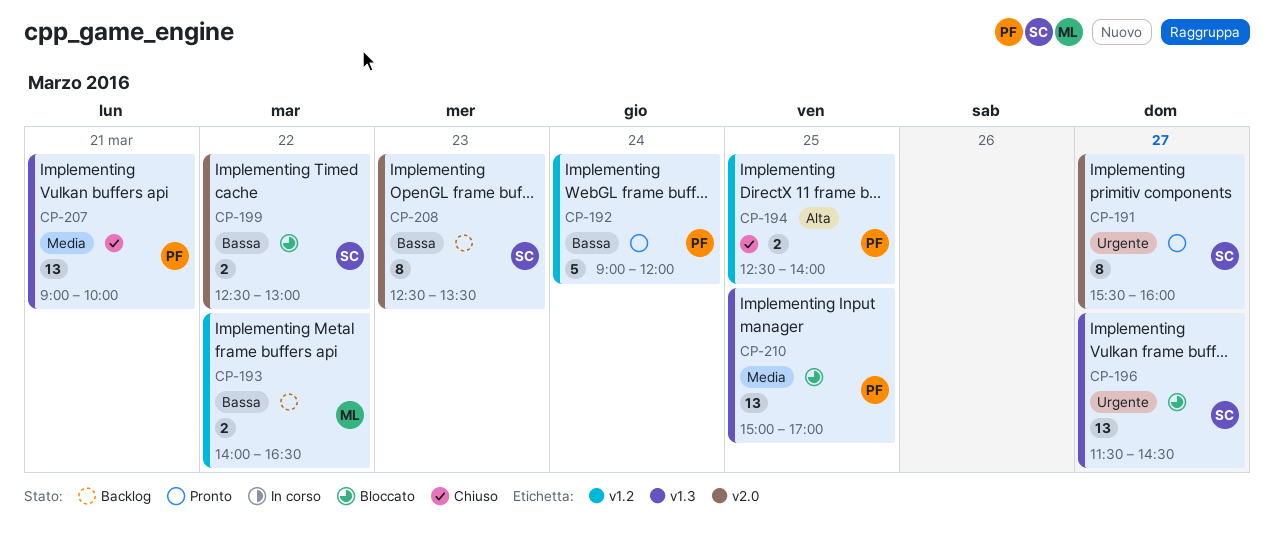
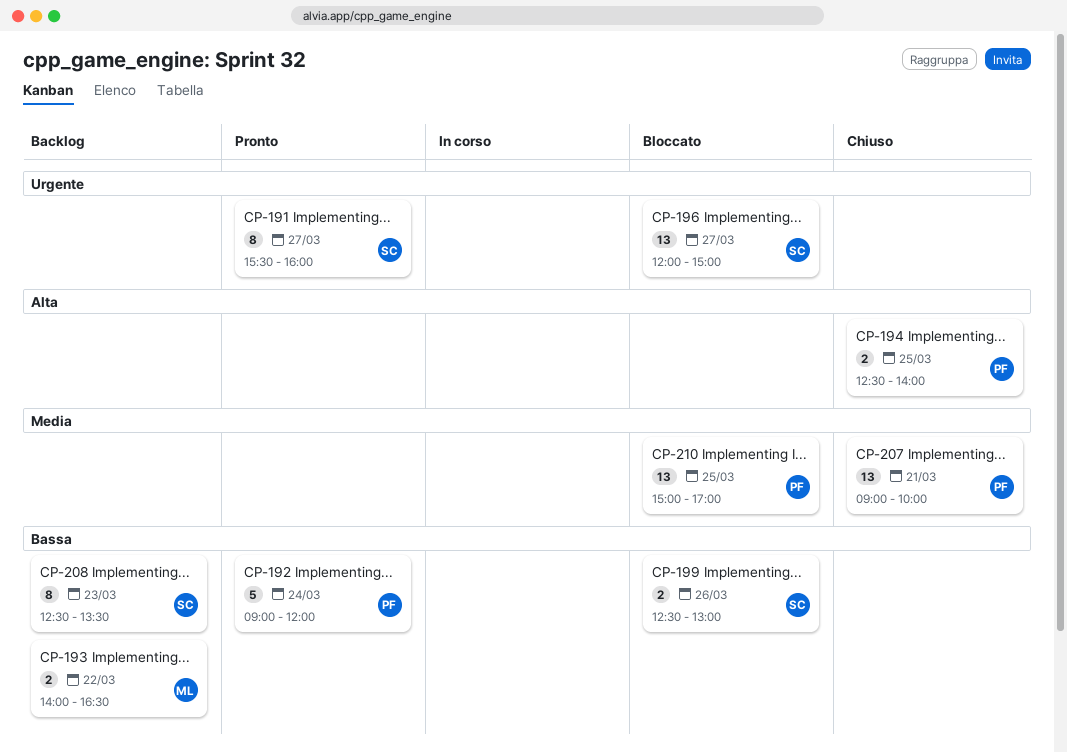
CP-196, begins: 11:30 -> 12:00
CP-196, ends: 14:30 -> 15:00
CP-199, day: Mar 22 -> Mar 26

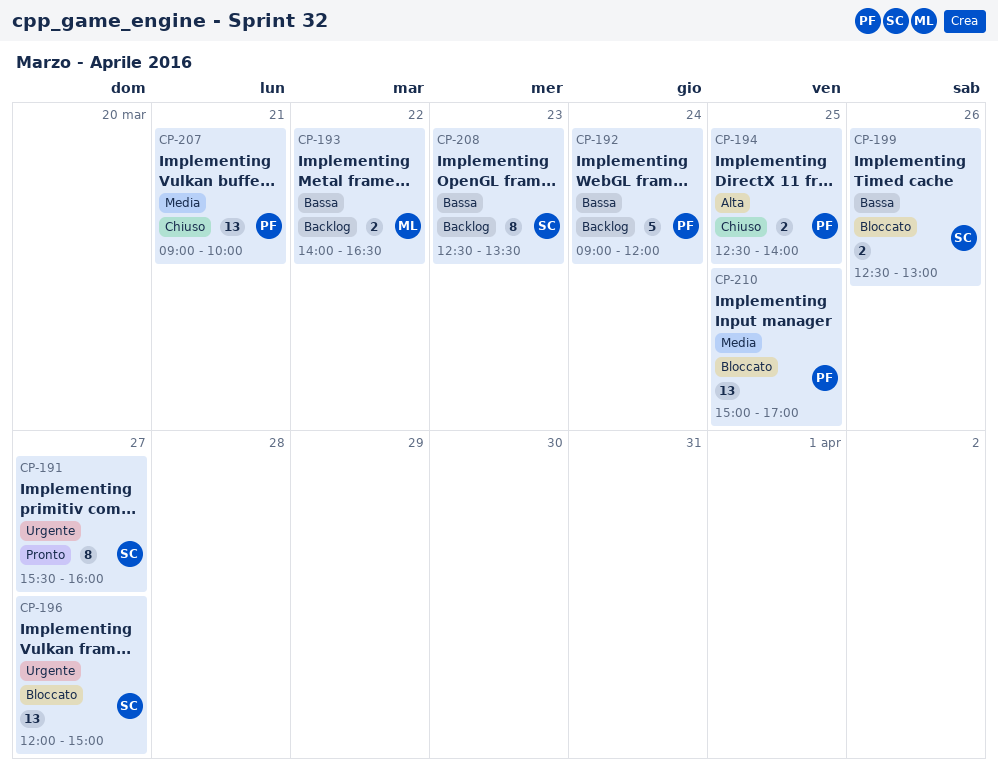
CP-192, status: Pronto -> Backlog

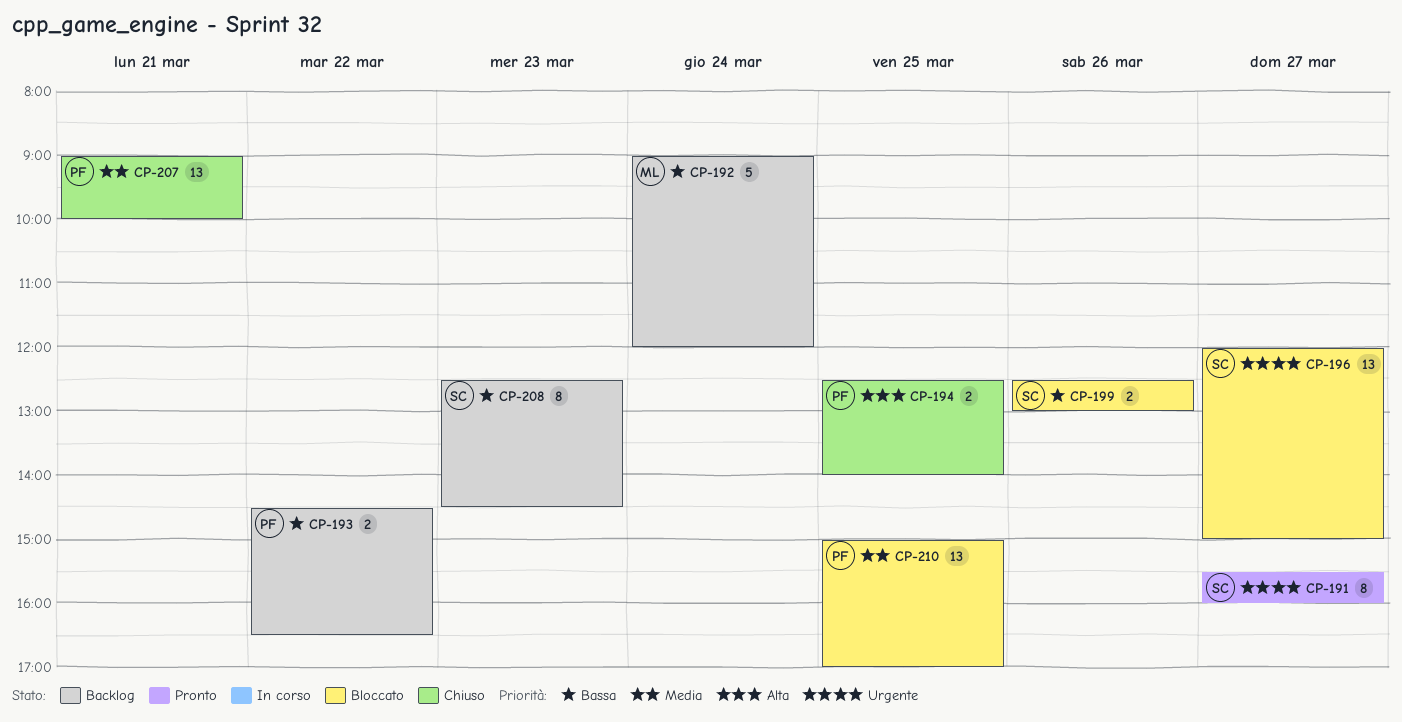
CP-192, owner: PF -> ML
CP-193, owner: ML -> PF
CP-193, begins: 14:00 -> 14:30
CP-208, ends: 13:30 -> 14:30

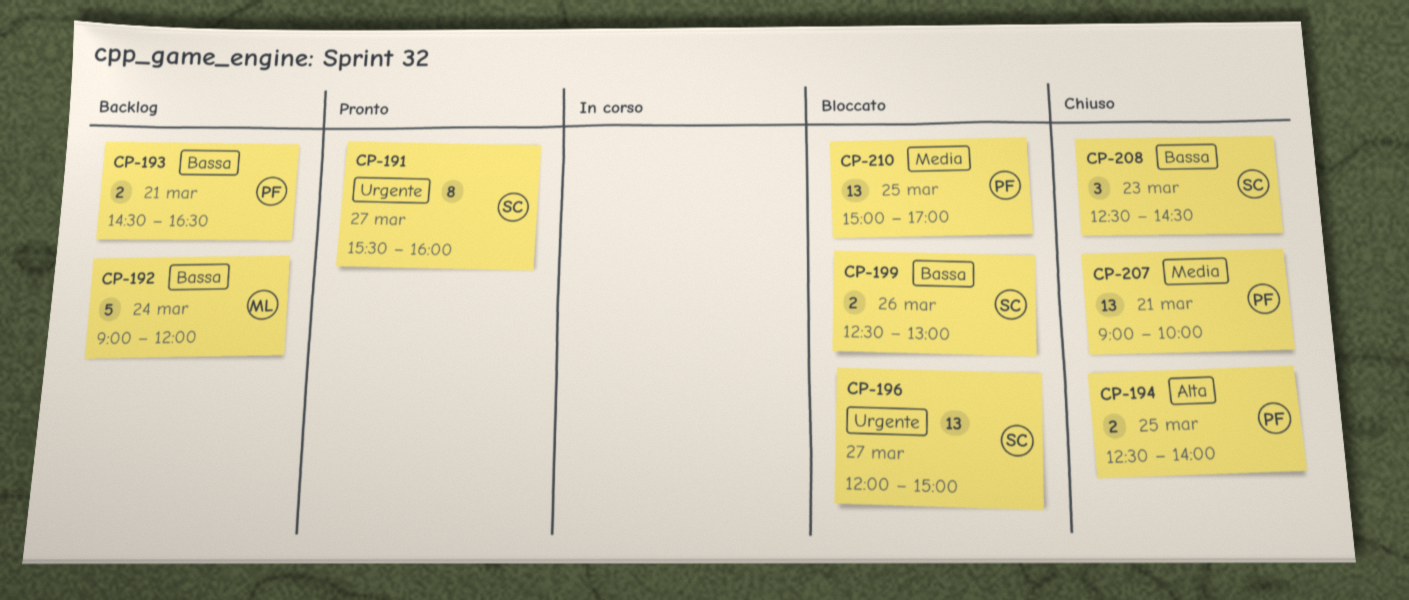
CP-193, day: Mar 22 -> Mar 21
CP-208, status: Backlog -> Chiuso
CP-208, estimate: 8 -> 3

